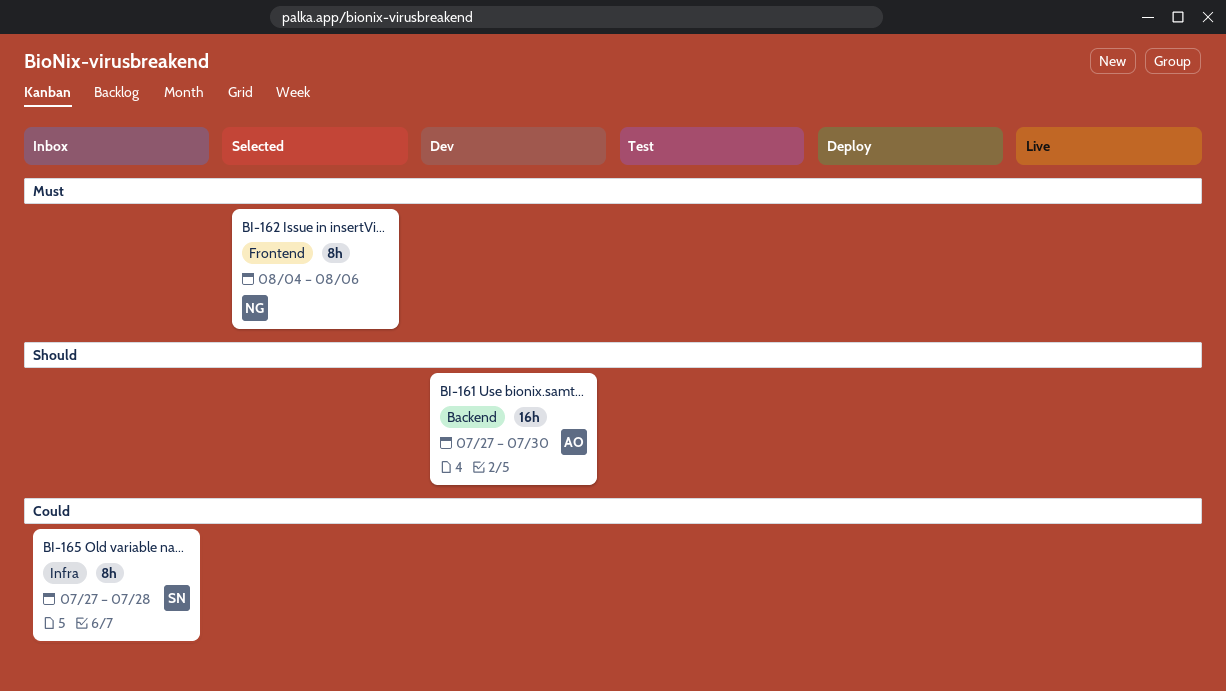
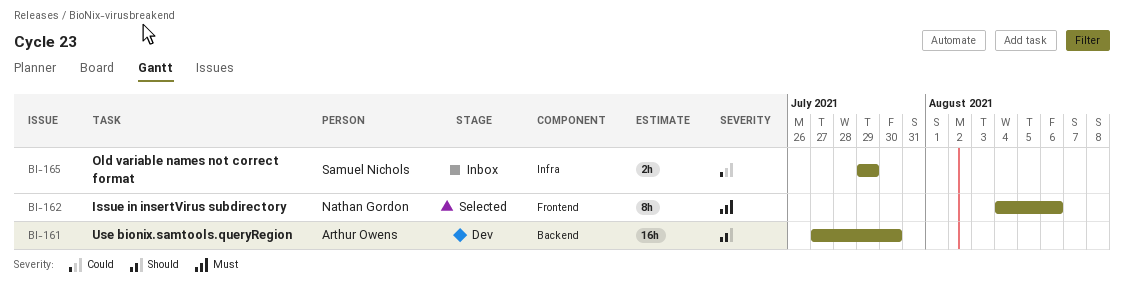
BI-165, estimate: 8h -> 2h
BI-165, start: Jul 27 -> Jul 29
BI-165, due: Jul 28 -> Jul 29

